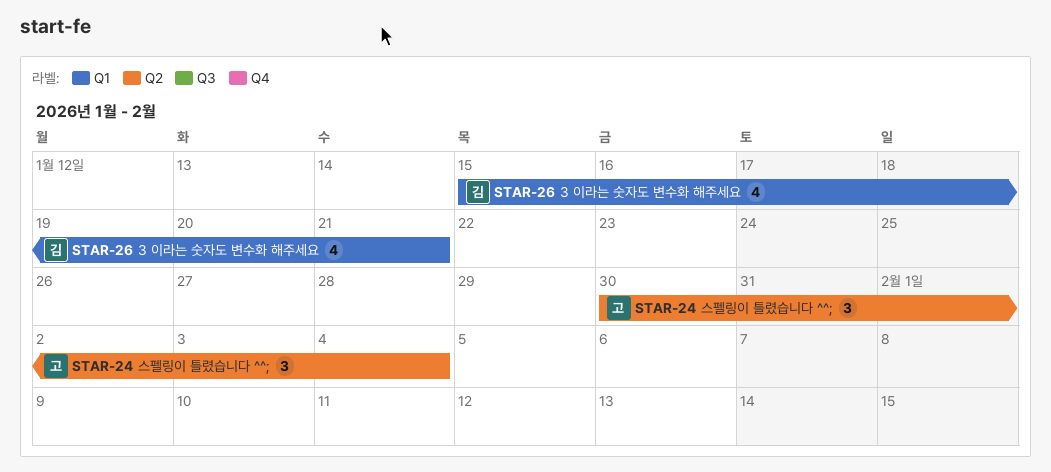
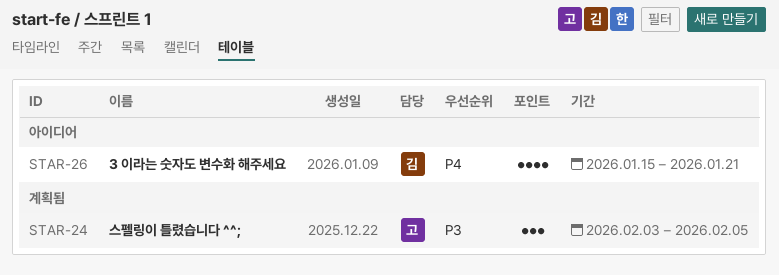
STAR-24, start: Jan 30 -> Feb 3
STAR-24, due: Feb 4 -> Feb 5

